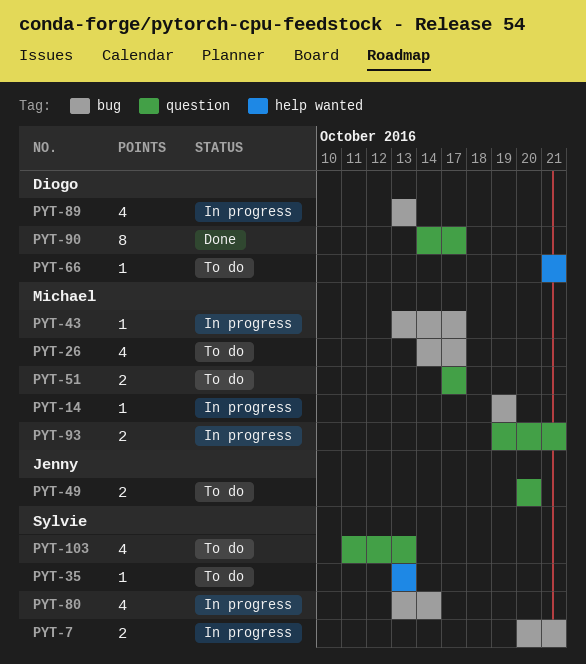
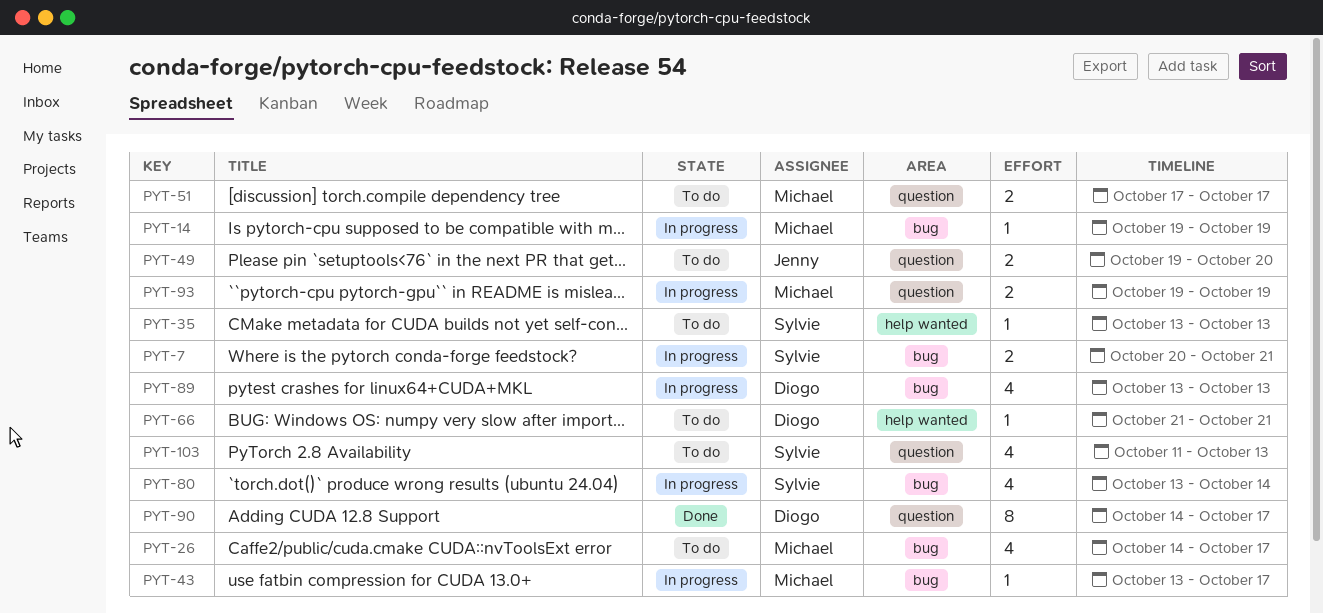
PYT-49, start: Oct 20 -> Oct 19
PYT-93, due: Oct 21 -> Oct 19

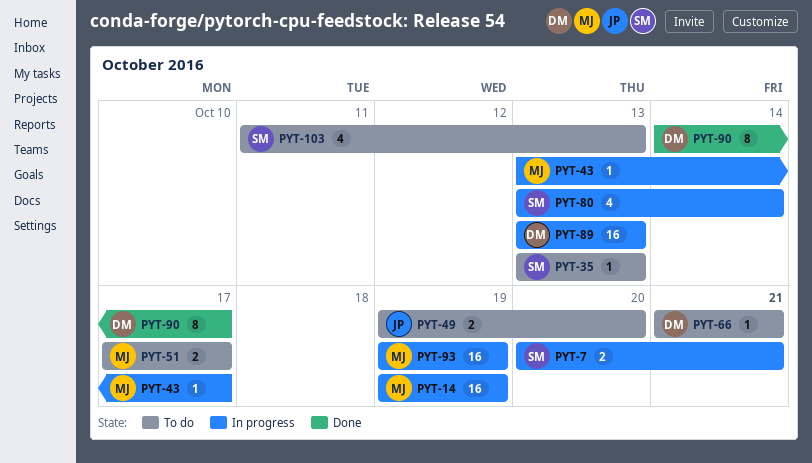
PYT-14, estimate: 1 -> 16
PYT-26: present -> none
PYT-89, estimate: 4 -> 16
PYT-93, estimate: 2 -> 16

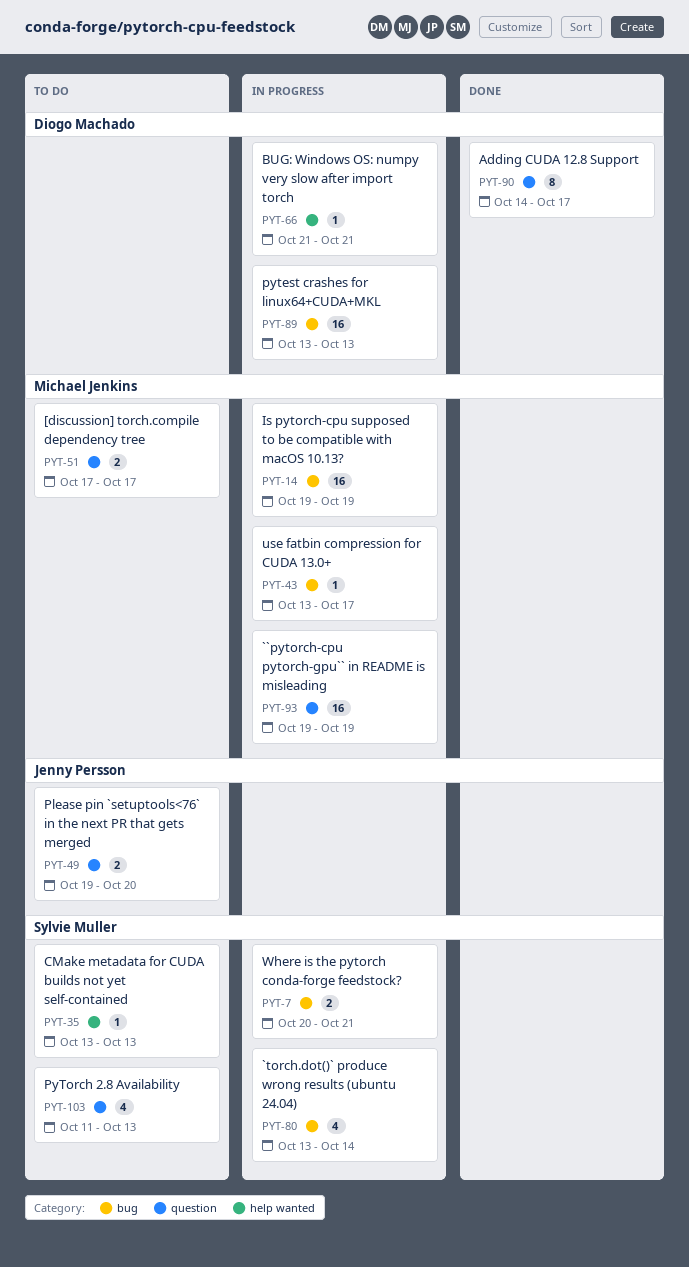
PYT-66, status: To do -> In progress

